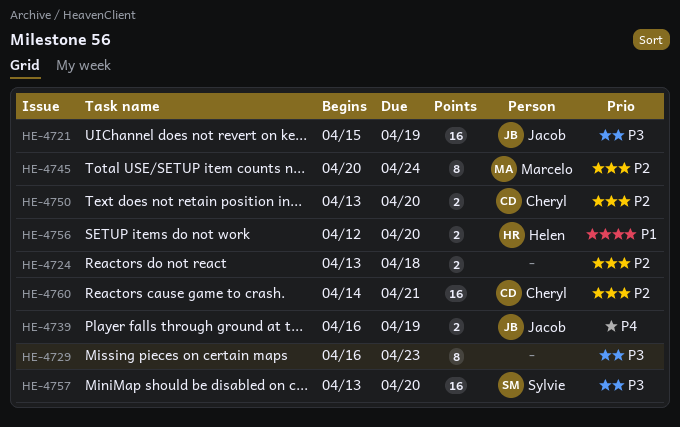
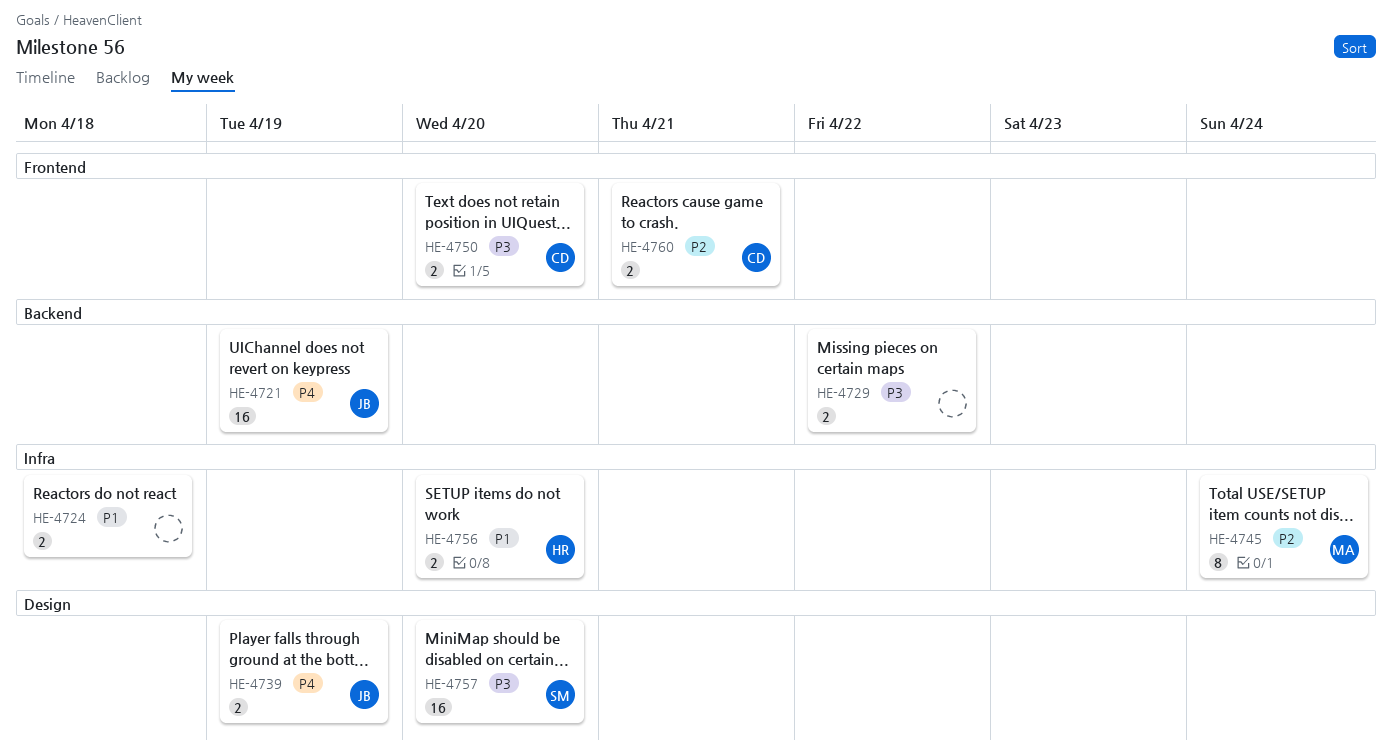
HE-4721, priority: P3 -> P4
HE-4724, priority: P2 -> P1
HE-4729, estimate: 8 -> 2
HE-4729, due: Apr 23 -> Apr 22
HE-4750, priority: P2 -> P3
HE-4760, estimate: 16 -> 2

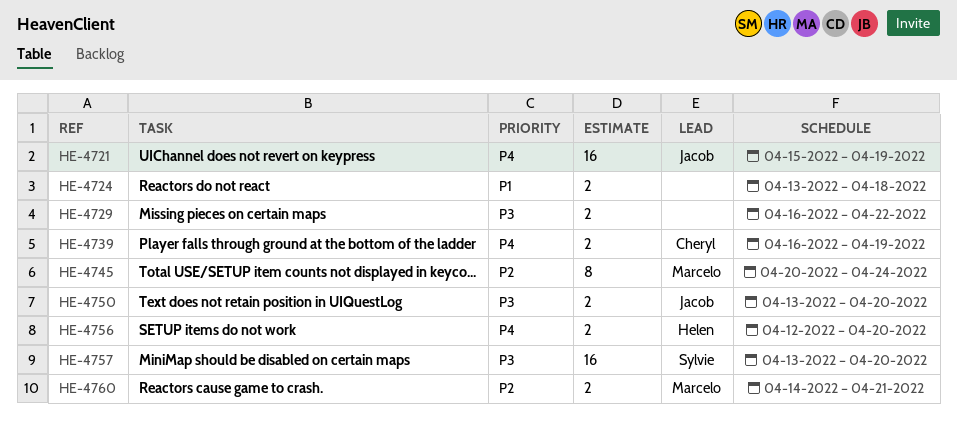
HE-4739, owner: Jacob -> Cheryl
HE-4750, owner: Cheryl -> Jacob
HE-4756, priority: P1 -> P4
HE-4760, owner: Cheryl -> Marcelo

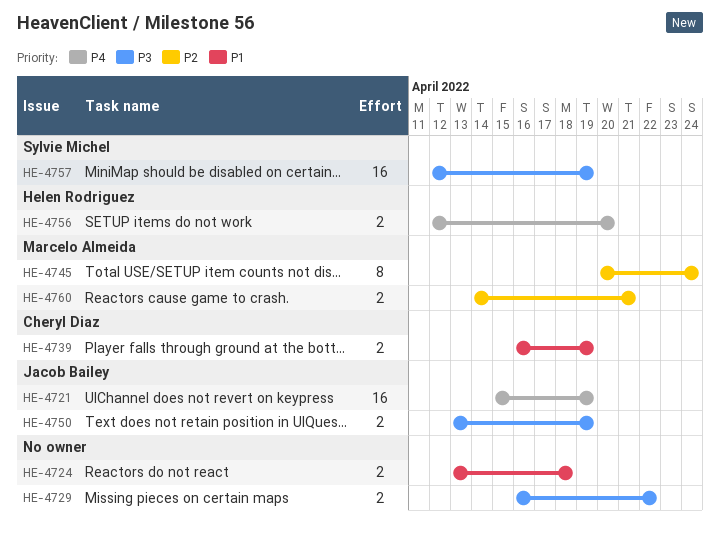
HE-4739, priority: P4 -> P1
HE-4750, due: Apr 20 -> Apr 19
HE-4757, start: Apr 13 -> Apr 12
HE-4757, due: Apr 20 -> Apr 19

